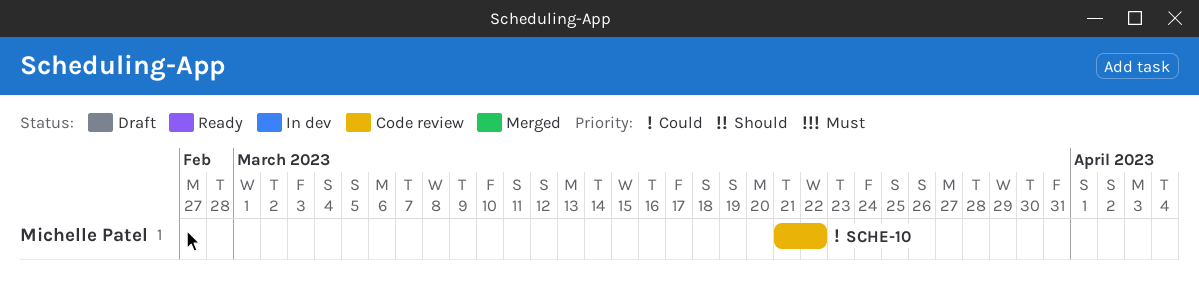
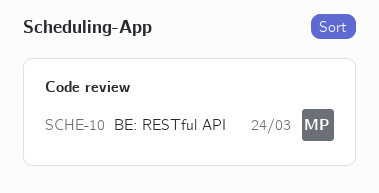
SCHE-10, due: Mar 22 -> Mar 24

